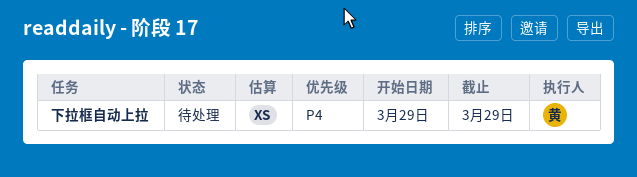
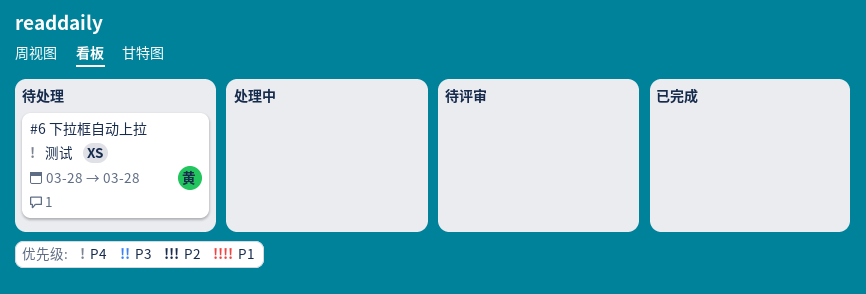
下拉框自动上拉, start: Mar 29 -> Mar 28
下拉框自动上拉, due: Mar 29 -> Mar 28

